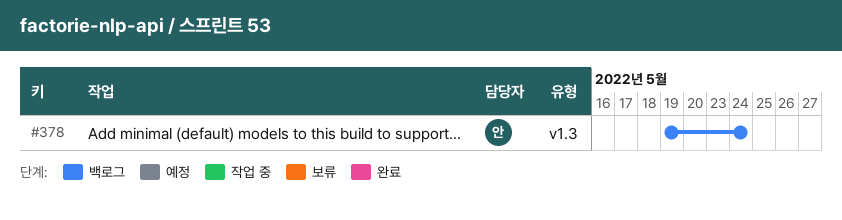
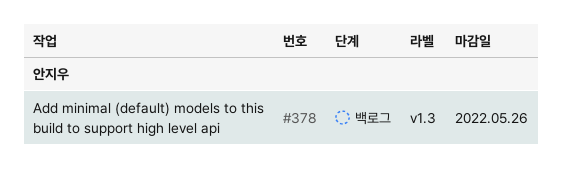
#378, due: May 24 -> May 26

